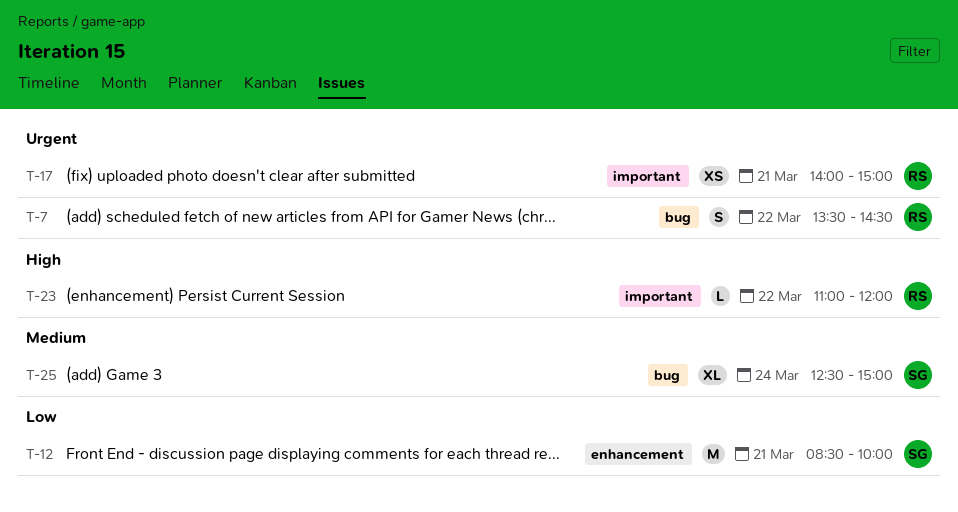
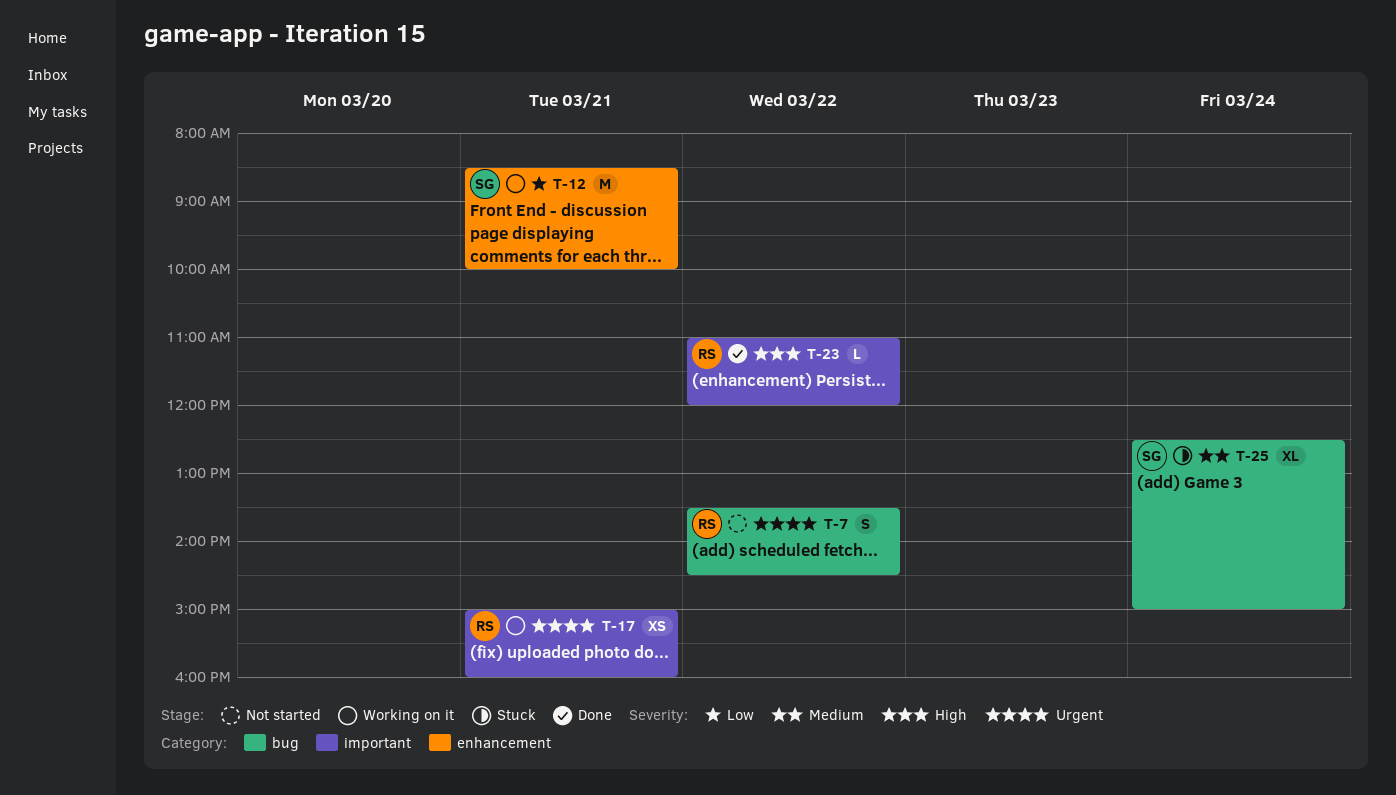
T-17, begins: 14:00 -> 15:00
T-17, ends: 15:00 -> 16:00

